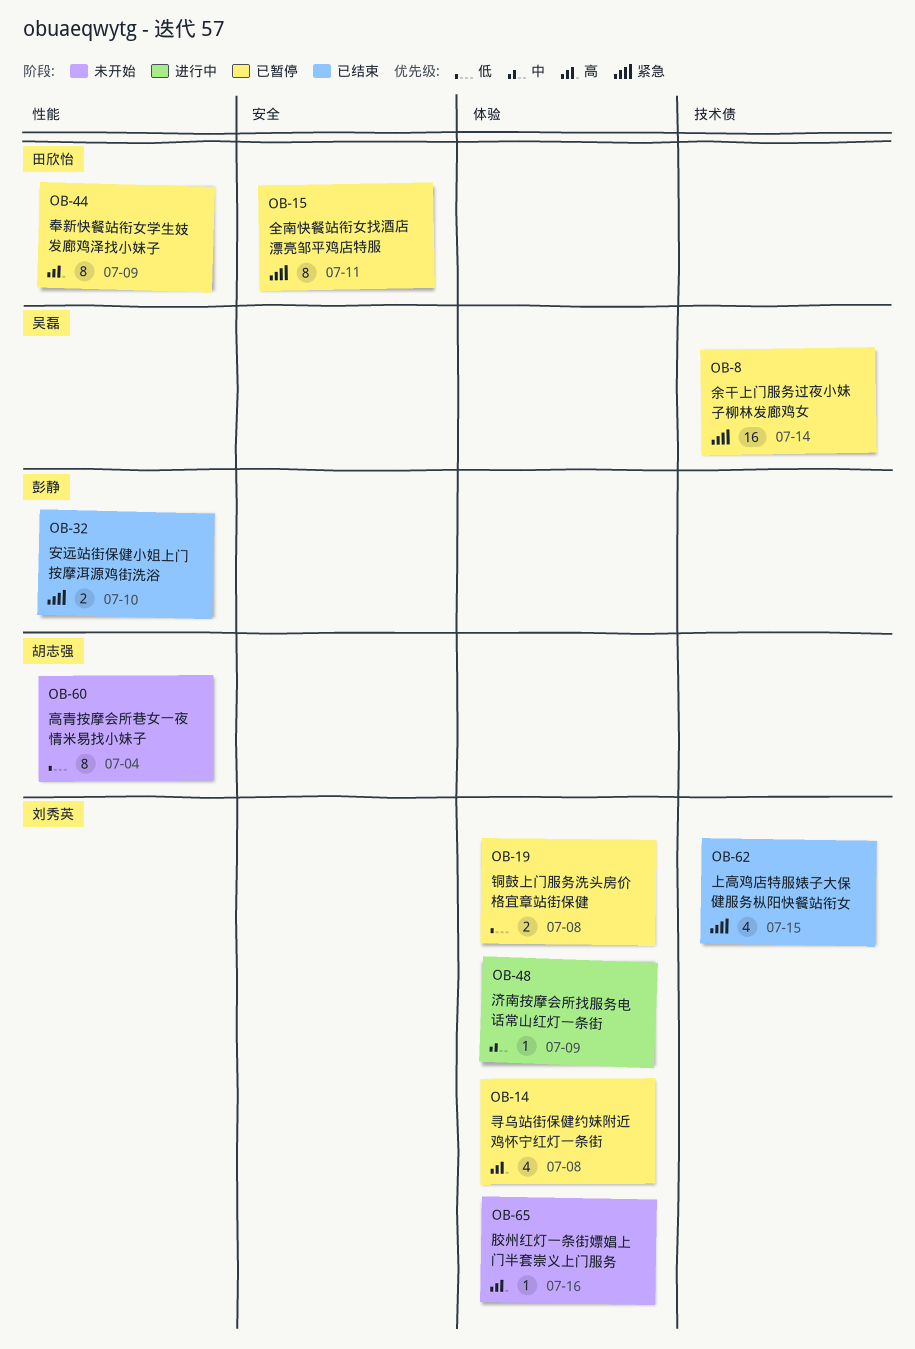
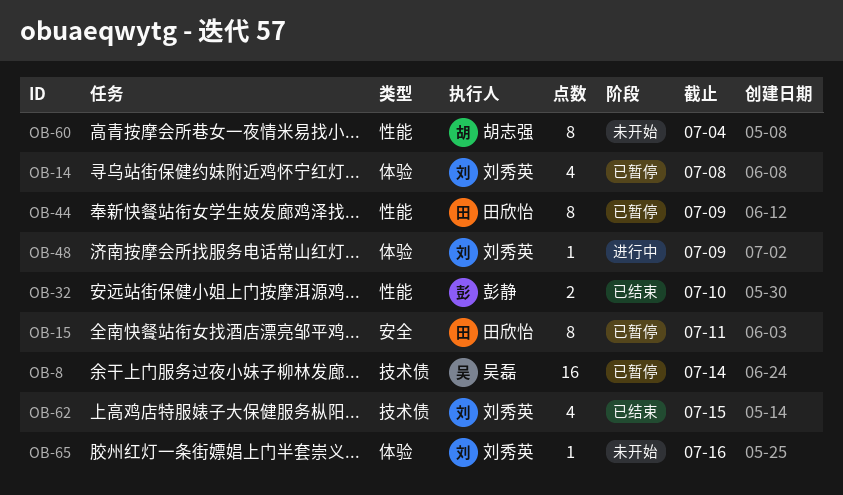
OB-19: present -> none

